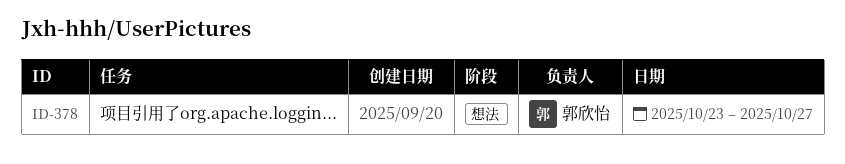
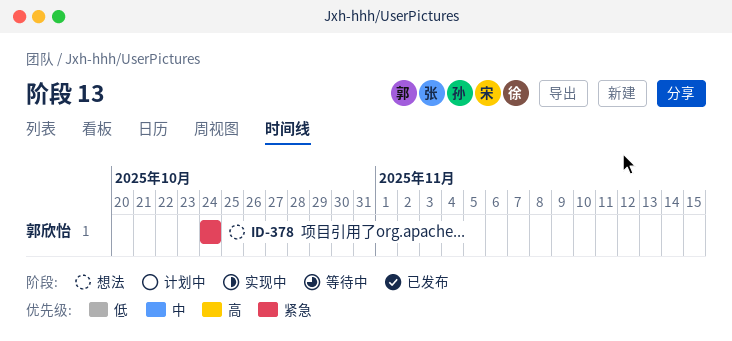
ID-378, start: Oct 23 -> Oct 24
ID-378, due: Oct 27 -> Oct 24

